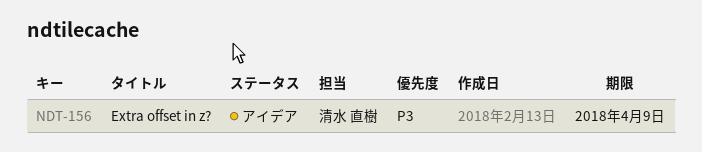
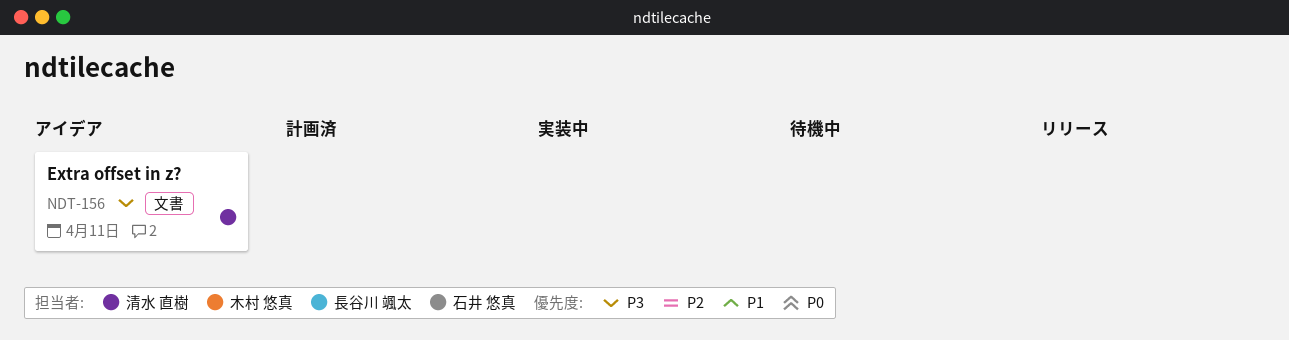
NDT-156, due: Apr 9 -> Apr 11

